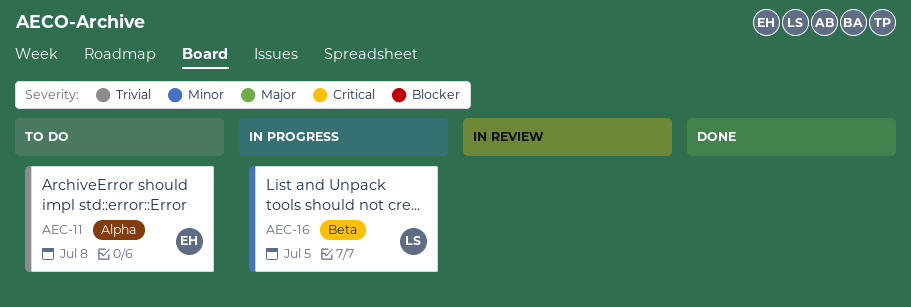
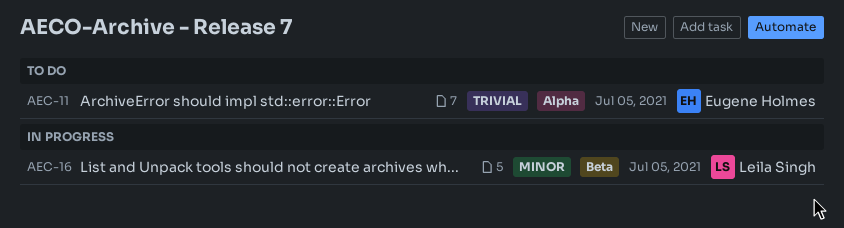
AEC-11, due: Jul 8 -> Jul 5

